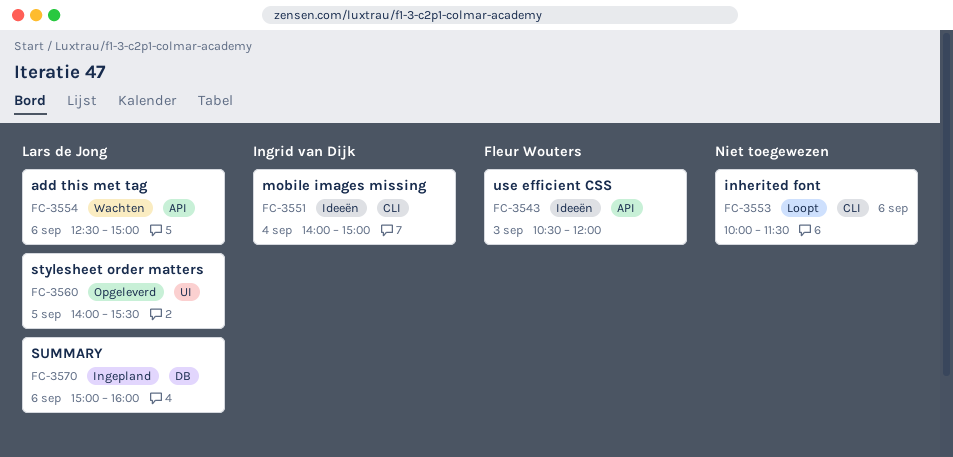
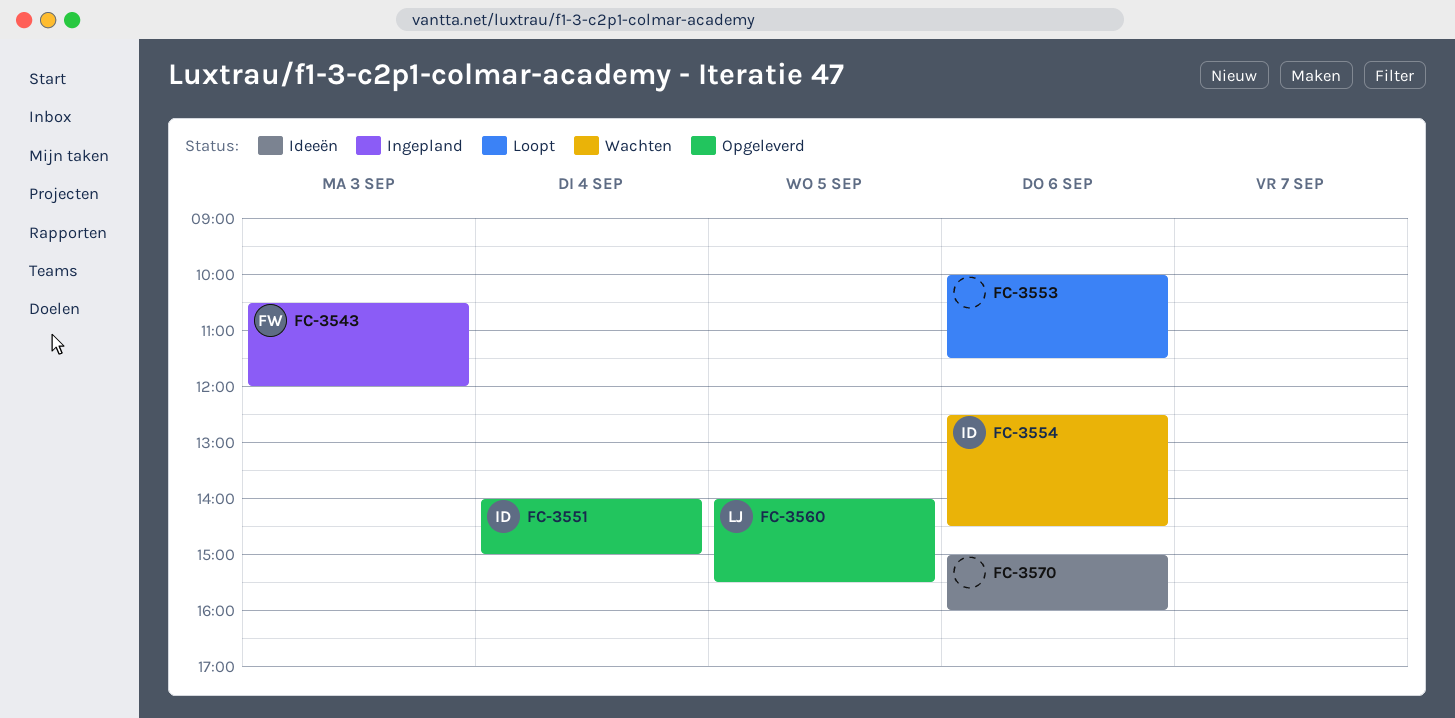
FC-3543, status: Ideeën -> Ingepland
FC-3551, status: Ideeën -> Opgeleverd
FC-3554, owner: Lars de Jong -> Ingrid van Dijk
FC-3554, ends: 15:00 -> 14:30
FC-3570, status: Ingepland -> Ideeën
FC-3570, owner: Lars de Jong -> none

